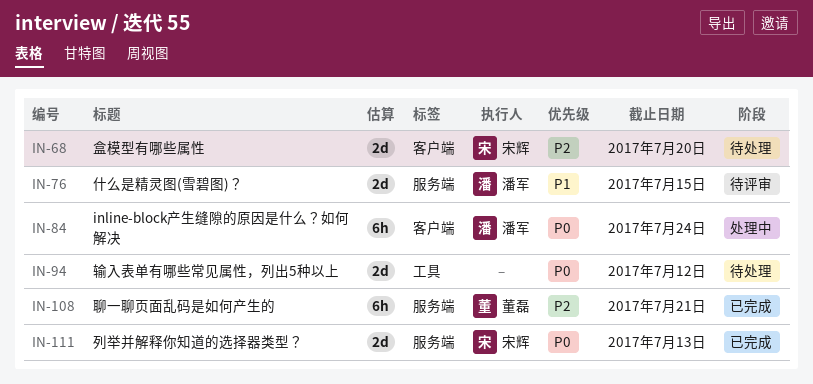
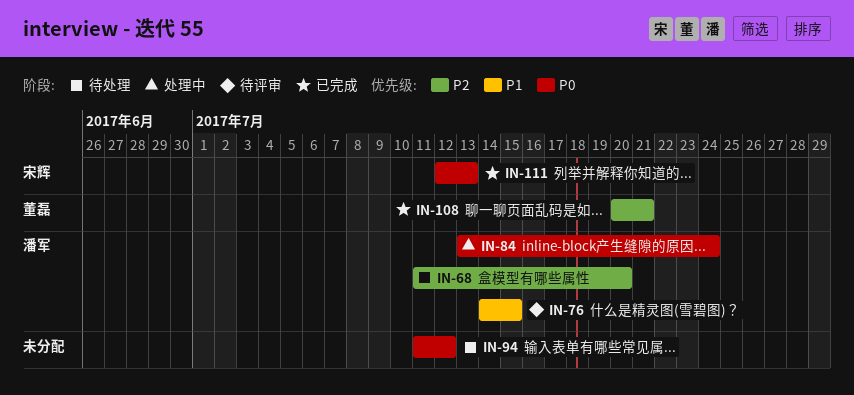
IN-68, owner: 宋辉 -> 潘军

